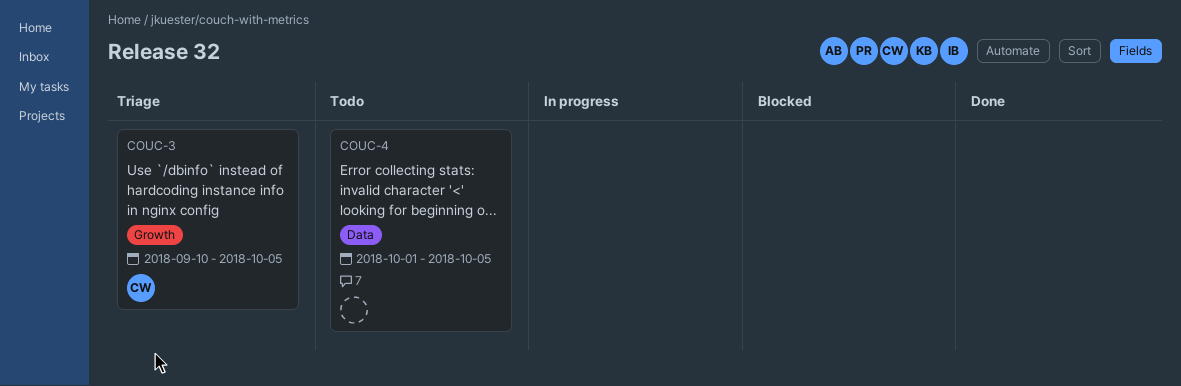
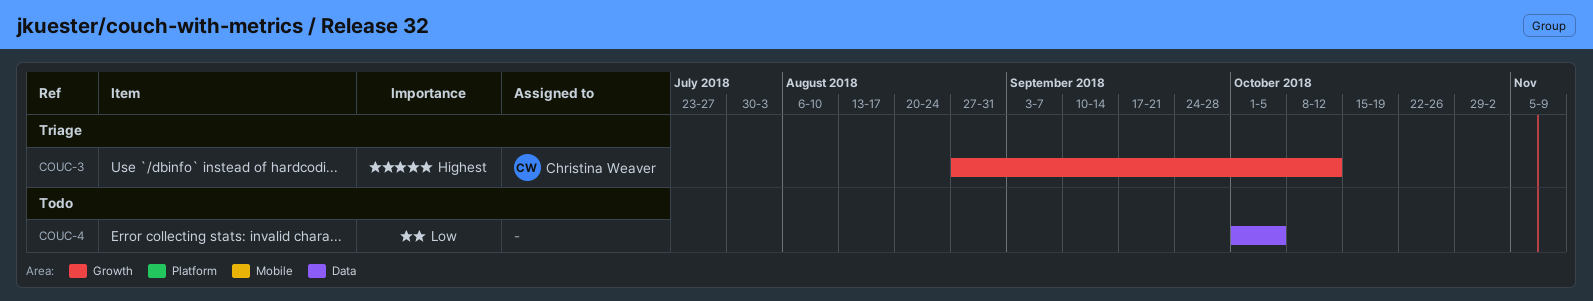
COUC-3, start: Sep 10 -> Aug 27
COUC-3, due: Oct 5 -> Oct 12

